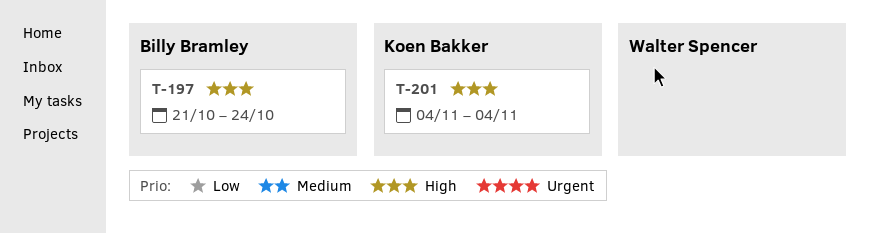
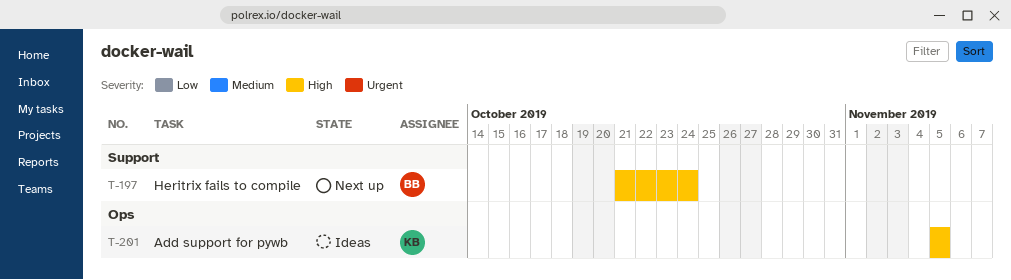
T-201, start: Nov 4 -> Nov 5
T-201, due: Nov 4 -> Nov 5

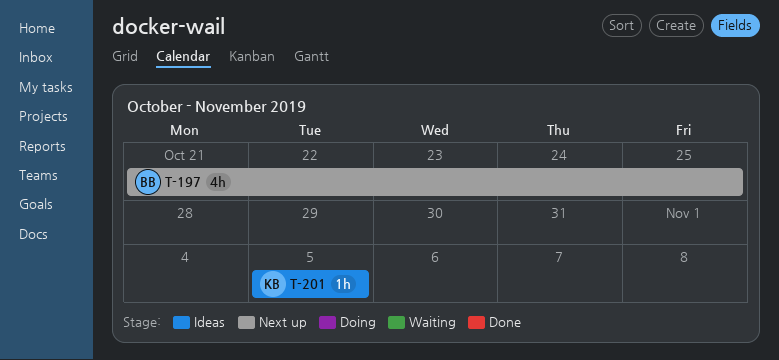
T-197, due: Oct 24 -> Oct 25

